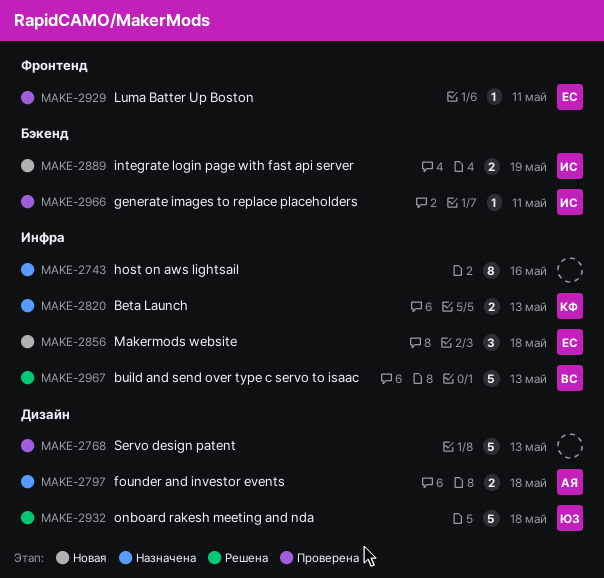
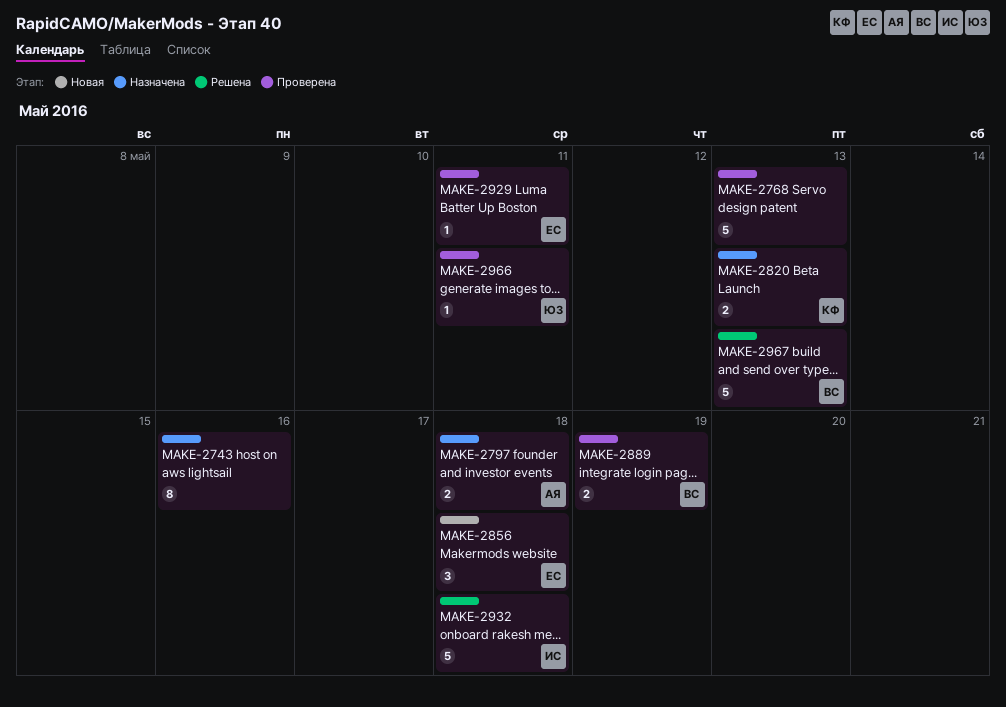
MAKE-2889, status: Новая -> Проверена
MAKE-2889, owner: ИС -> ВС
MAKE-2932, owner: ЮЗ -> ИС
MAKE-2966, owner: ИС -> ЮЗ

